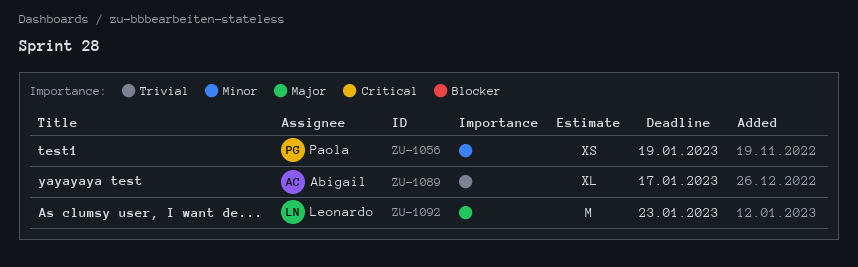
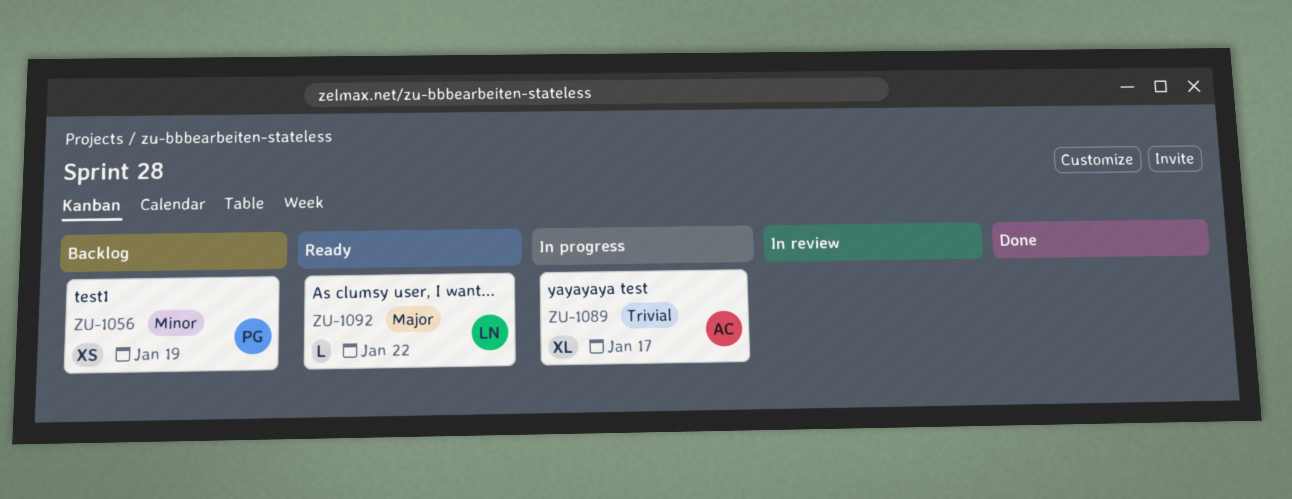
ZU-1092, estimate: M -> L
ZU-1092, due: Jan 23 -> Jan 22

